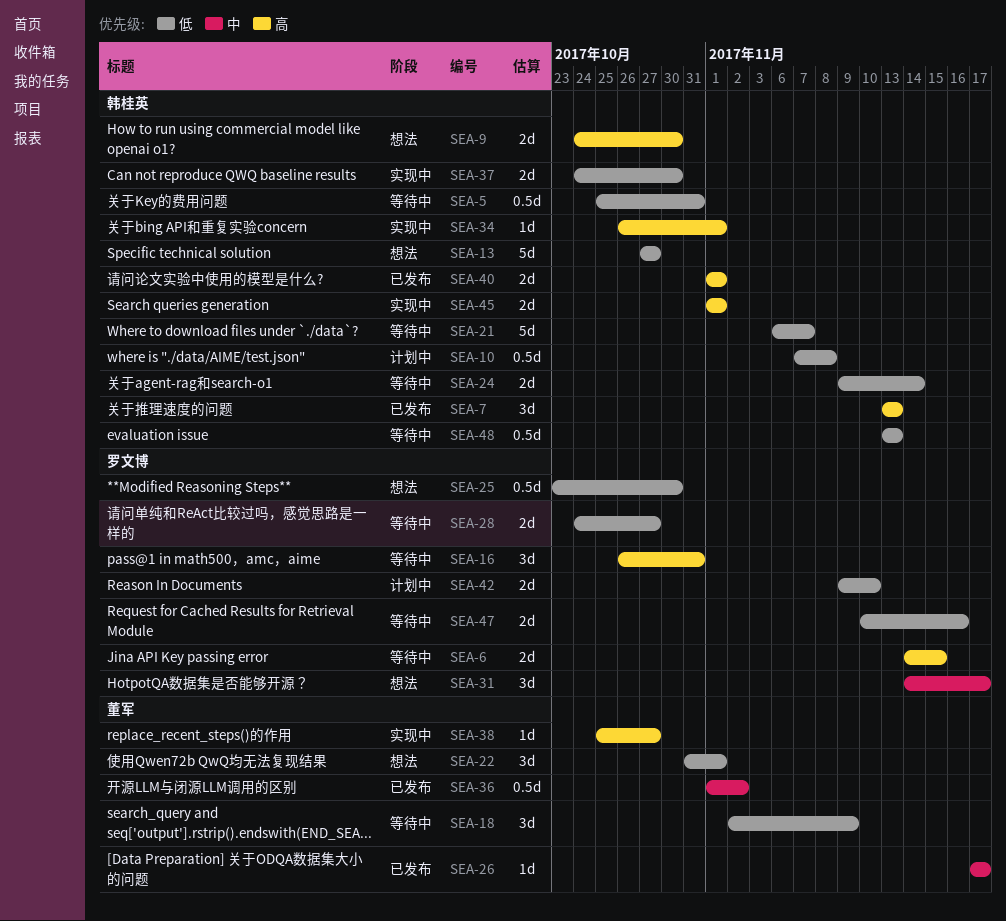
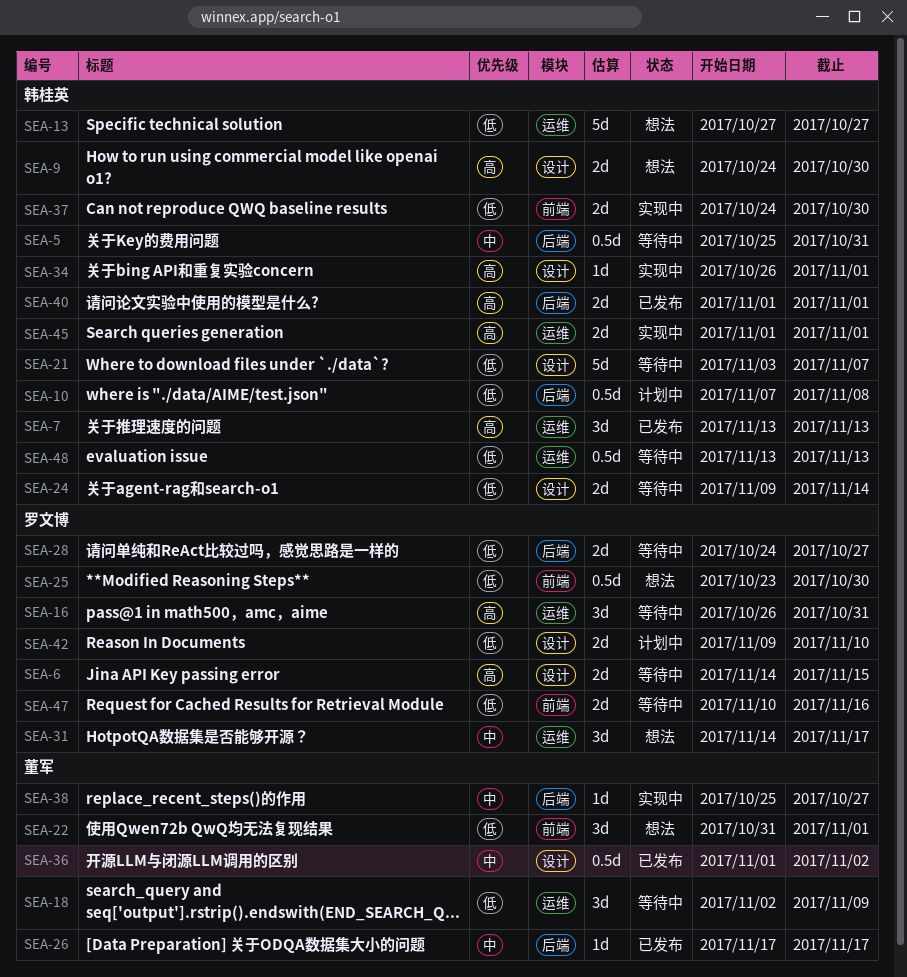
SEA-5, priority: 低 -> 中
SEA-21, start: Nov 6 -> Nov 3
SEA-38, priority: 高 -> 中

